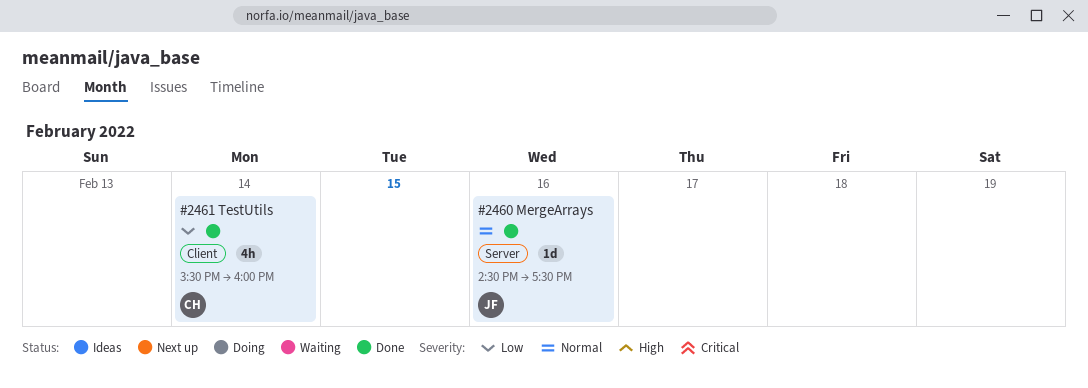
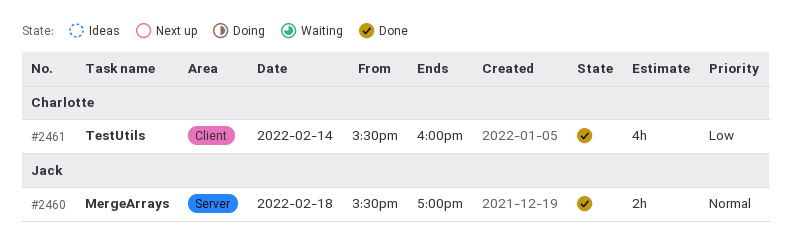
#2460, estimate: 1d -> 2h
#2460, day: Feb 16 -> Feb 18
#2460, begins: 14:30 -> 15:30
#2460, ends: 17:30 -> 17:00

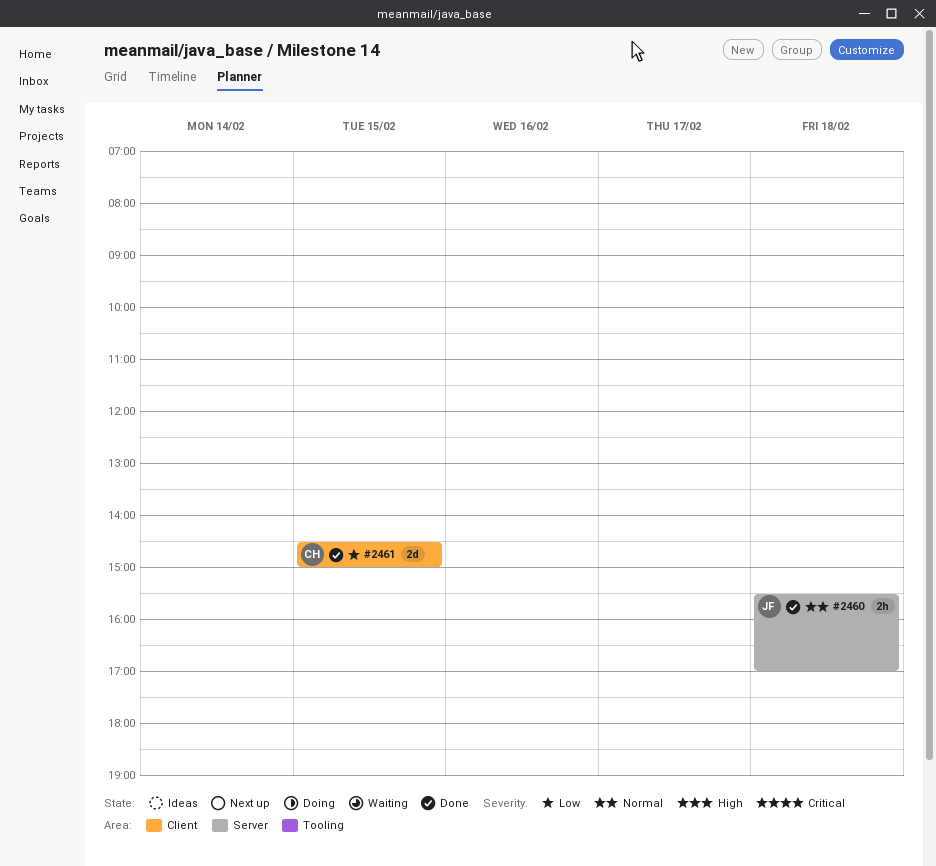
#2461, estimate: 4h -> 2d
#2461, day: Feb 14 -> Feb 15
#2461, begins: 15:30 -> 14:30
#2461, ends: 16:00 -> 15:00

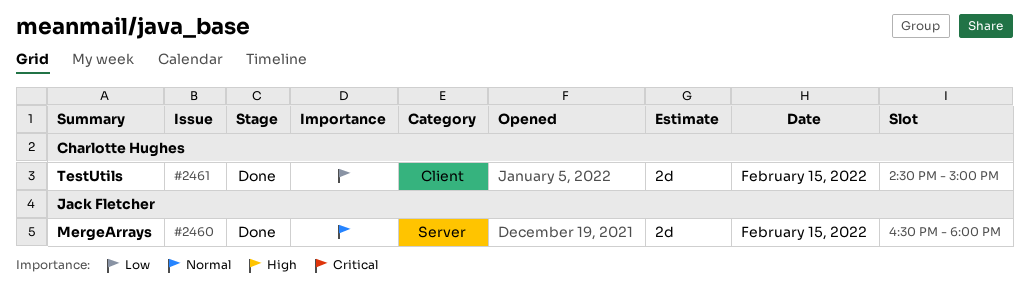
#2460, estimate: 2h -> 2d
#2460, day: Feb 18 -> Feb 15
#2460, begins: 15:30 -> 16:30
#2460, ends: 17:00 -> 18:00

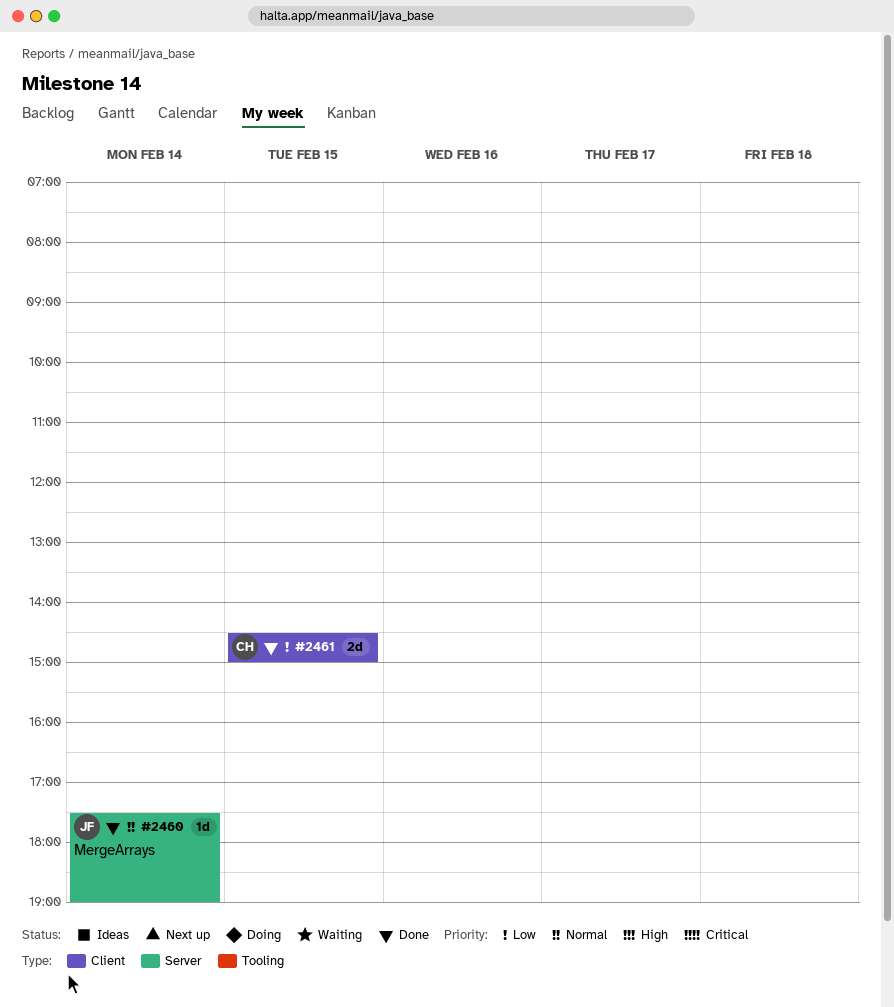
#2460, estimate: 2d -> 1d
#2460, day: Feb 15 -> Feb 14
#2460, begins: 16:30 -> 17:30
#2460, ends: 18:00 -> 19:00

